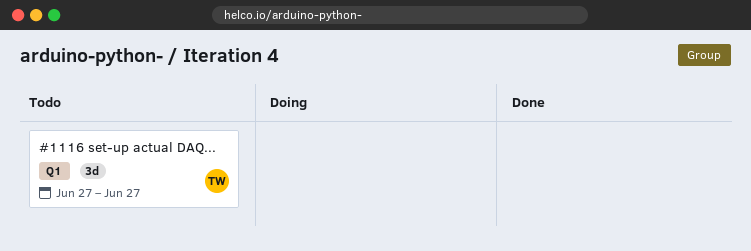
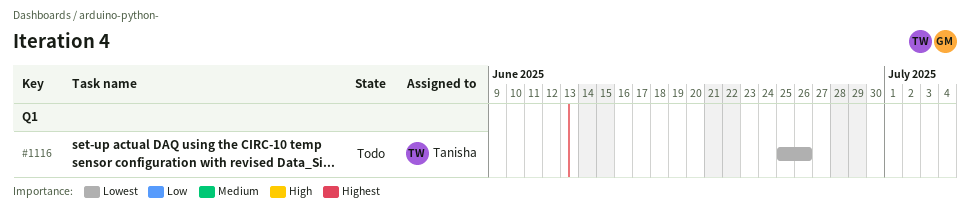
#1116, start: Jun 27 -> Jun 25
#1116, due: Jun 27 -> Jun 26

